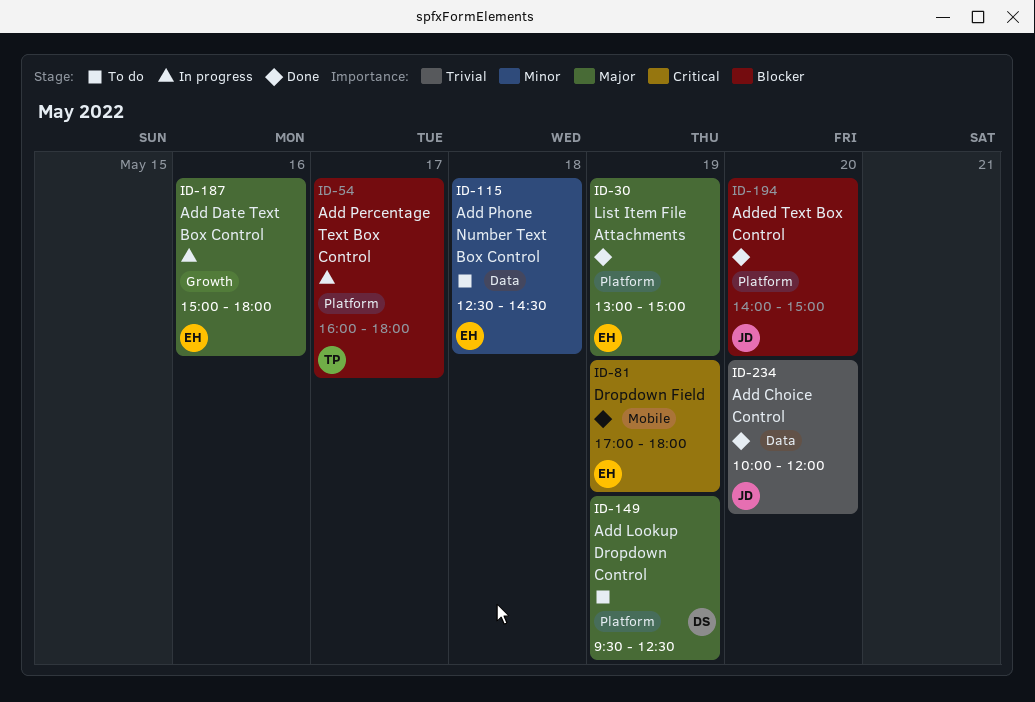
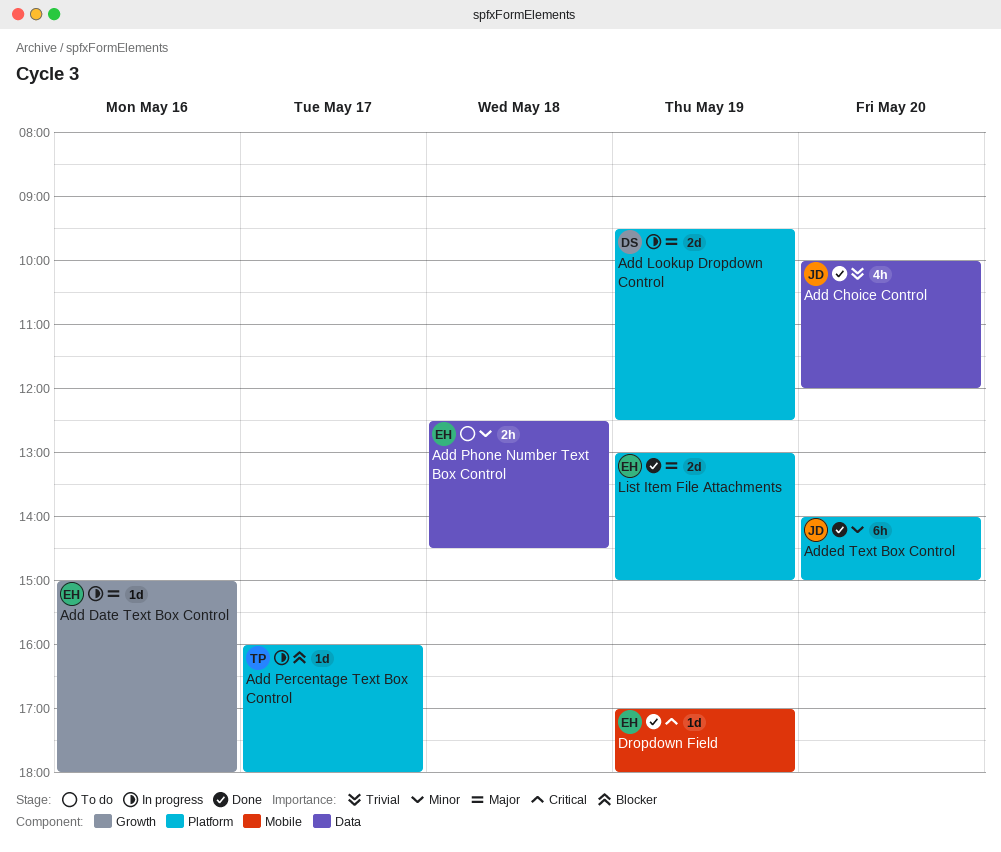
Add Lookup Dropdown Control, status: To do -> In progress
Added Text Box Control, priority: Blocker -> Minor

